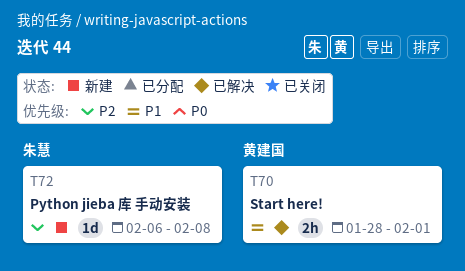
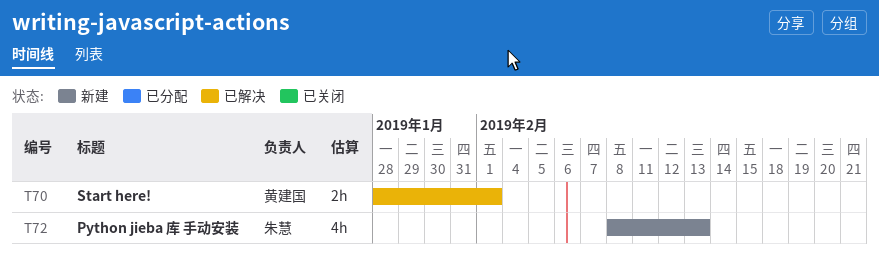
T72, estimate: 1d -> 4h
T72, start: Feb 6 -> Feb 8
T72, due: Feb 8 -> Feb 13

